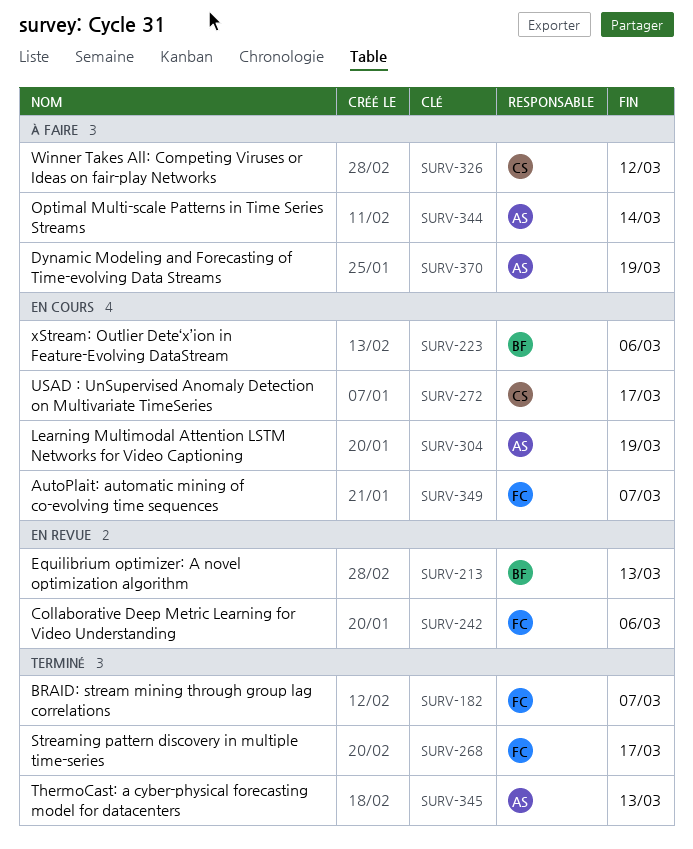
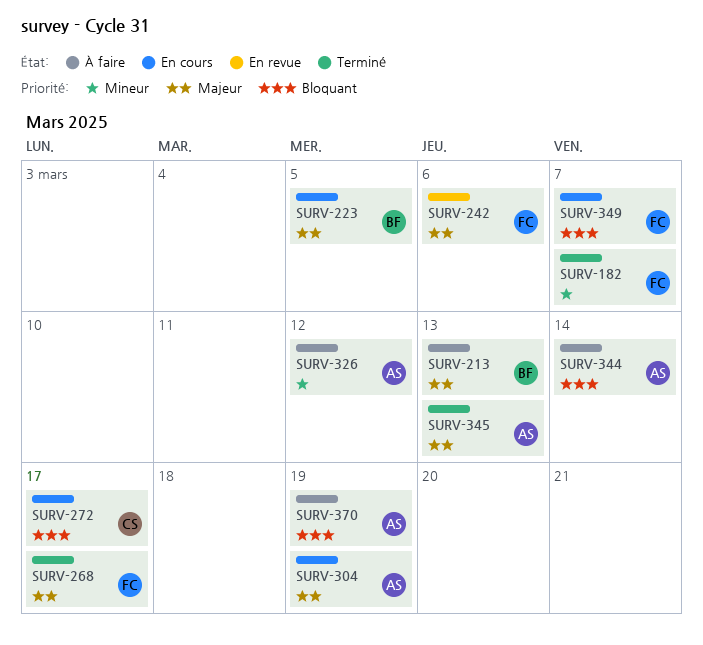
SURV-213, status: En revue -> À faire
SURV-223, due: Mar 6 -> Mar 5
SURV-326, owner: CS -> AS

